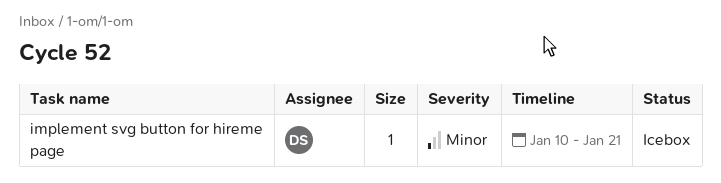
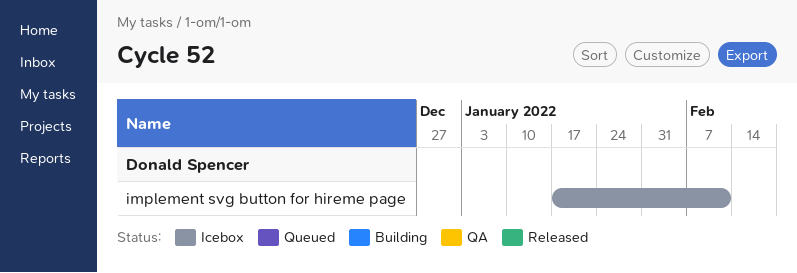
implement svg button for hireme page, start: Jan 10 -> Jan 17
implement svg button for hireme page, due: Jan 21 -> Feb 11

